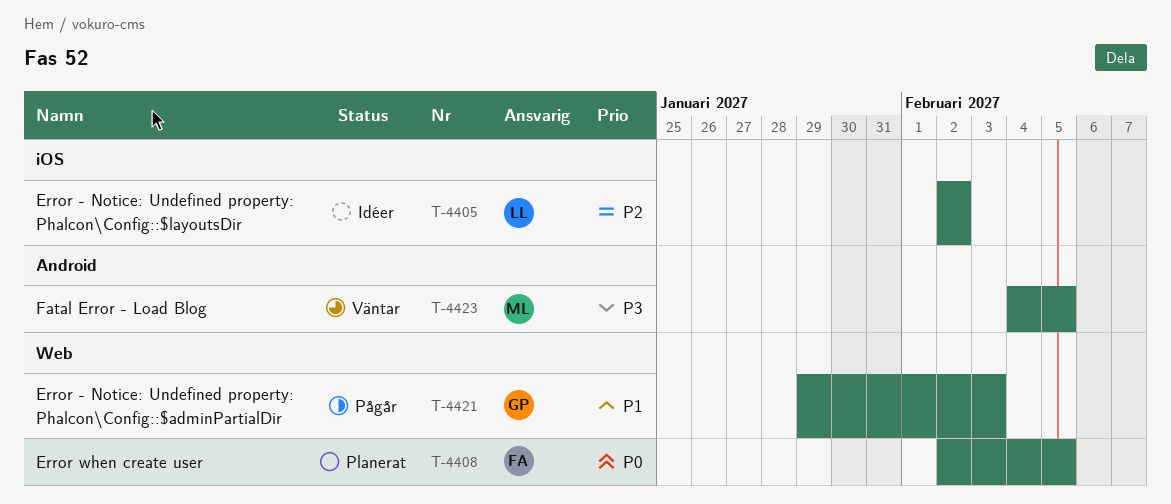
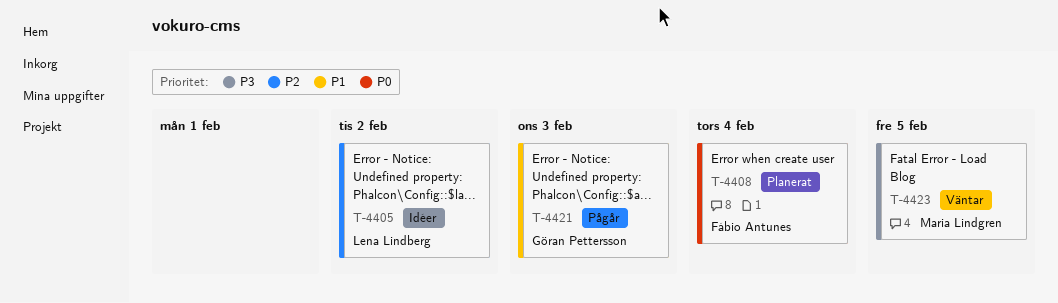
T-4408, due: Feb 5 -> Feb 4

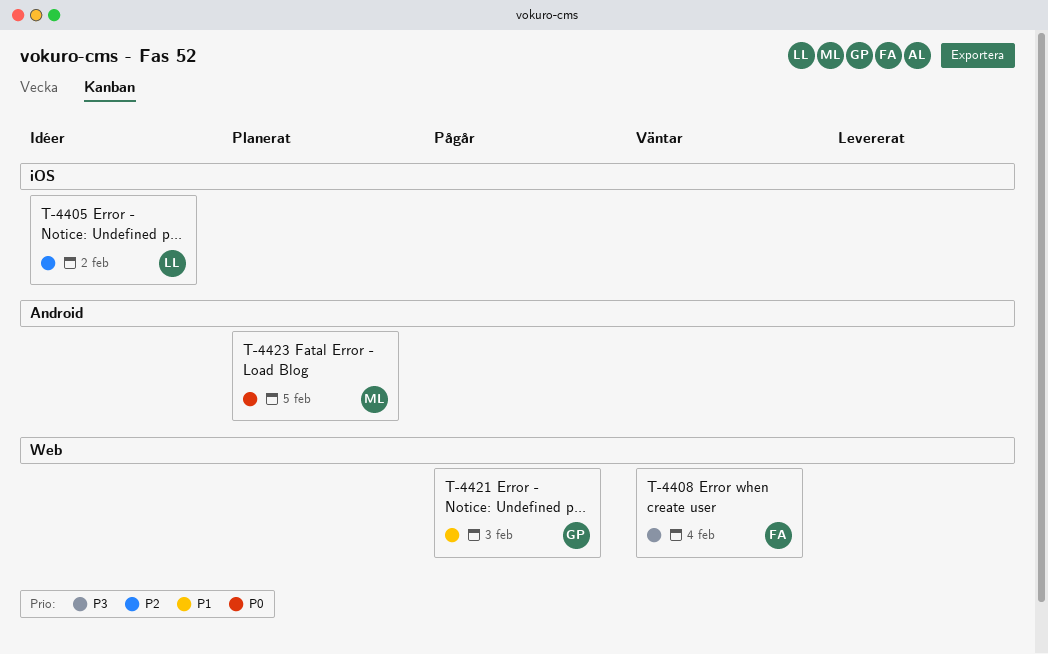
T-4408, status: Planerat -> Väntar
T-4408, priority: P0 -> P3
T-4423, status: Väntar -> Planerat
T-4423, priority: P3 -> P0

